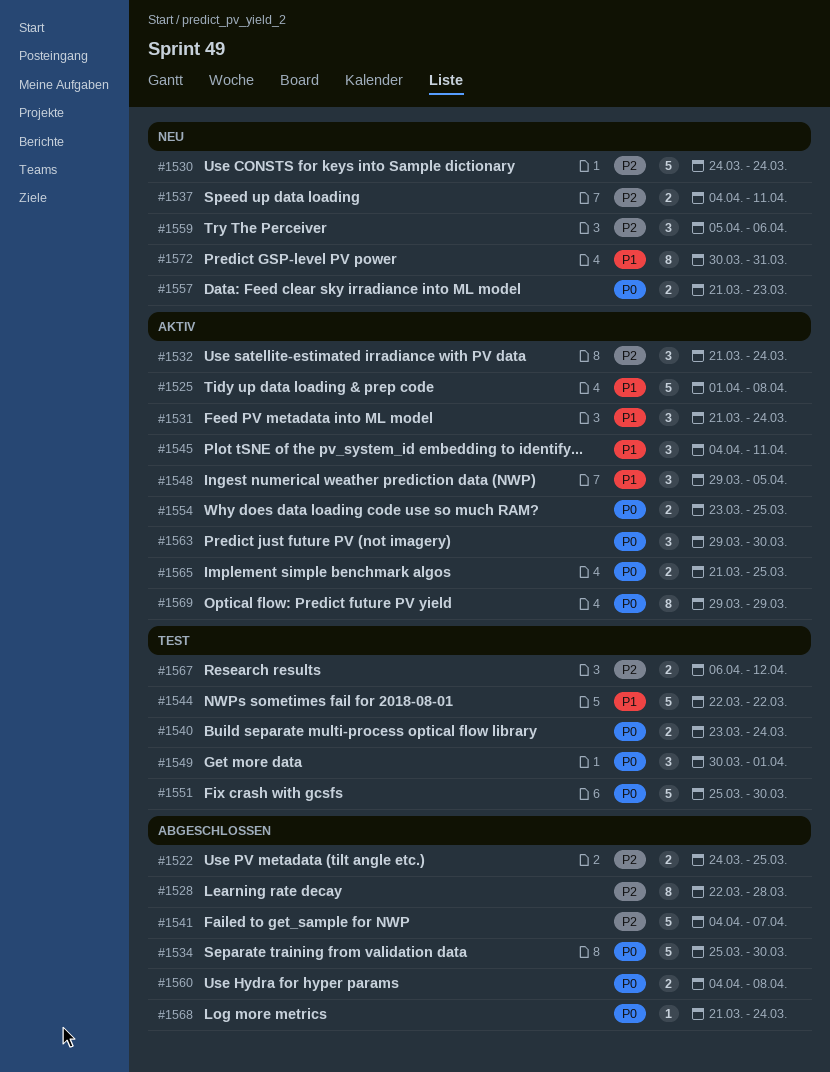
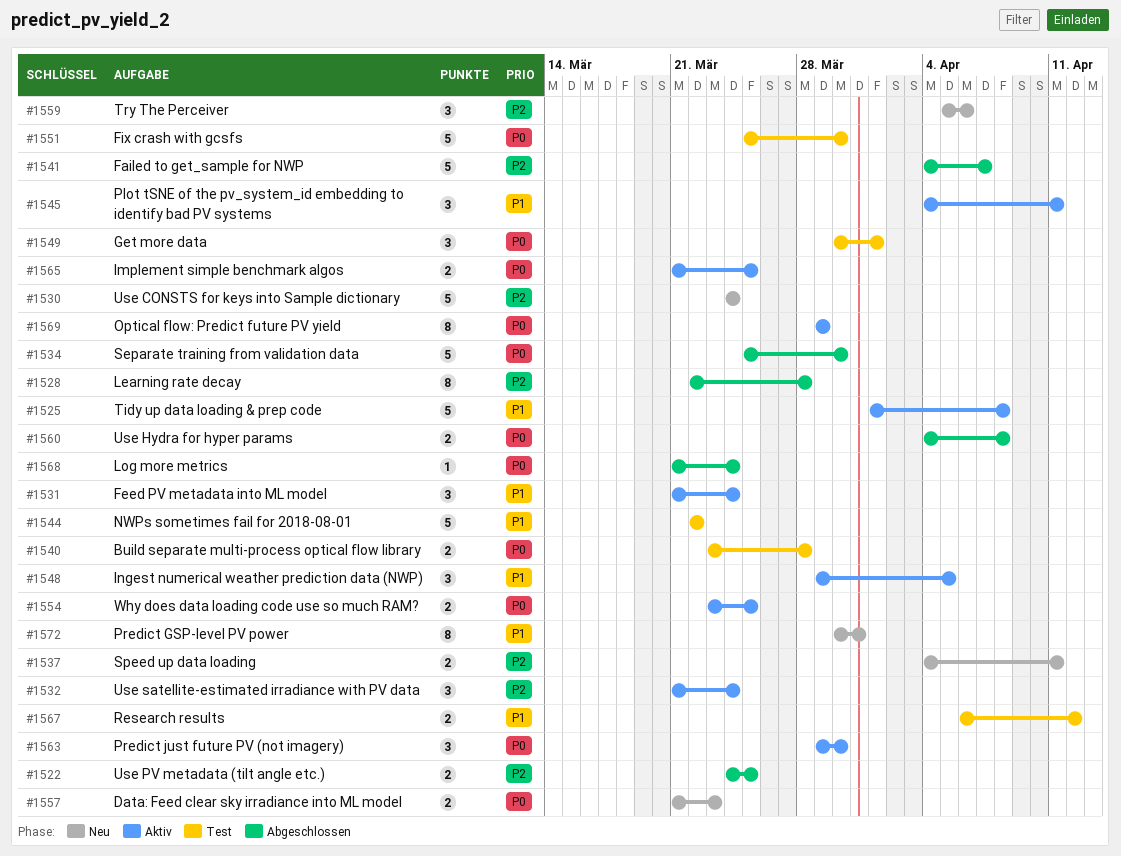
#1540, due: Mar 24 -> Mar 28
#1567, priority: P2 -> P1

